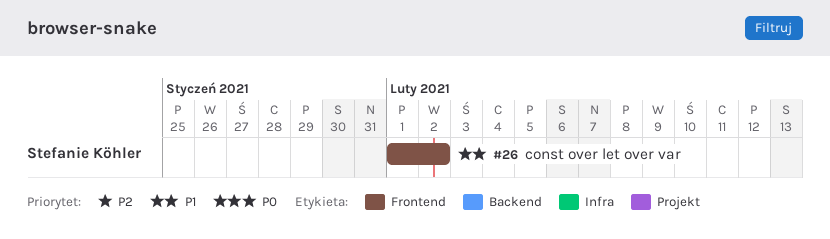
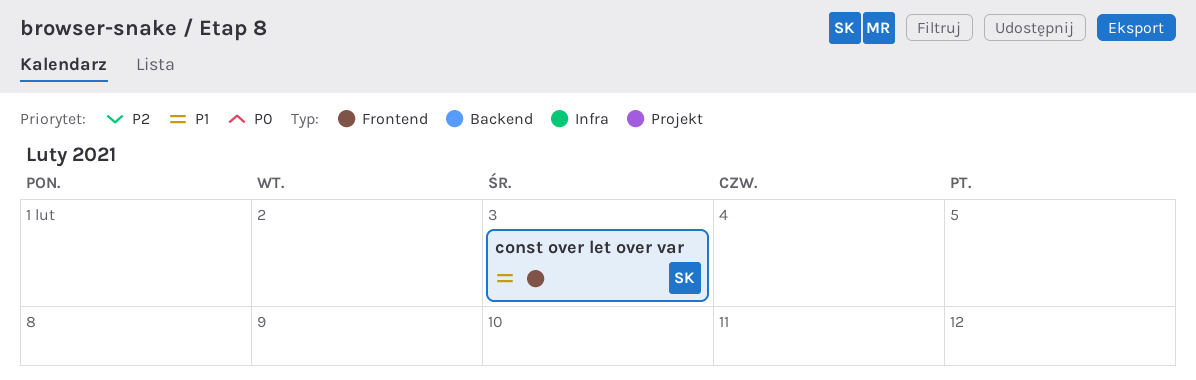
const over let over var, due: Feb 2 -> Feb 3

